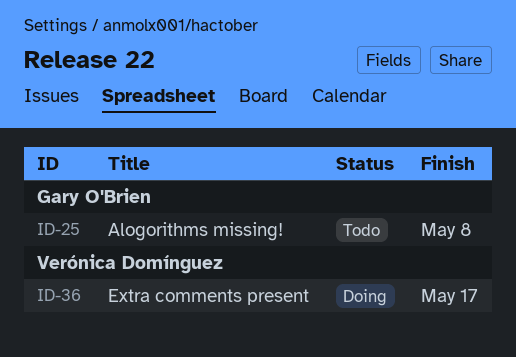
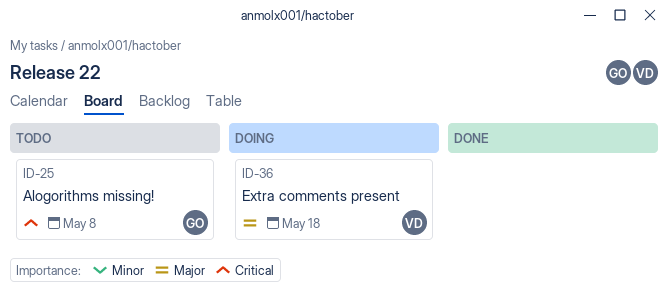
ID-36, due: May 17 -> May 18

